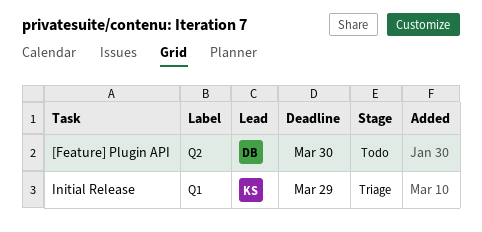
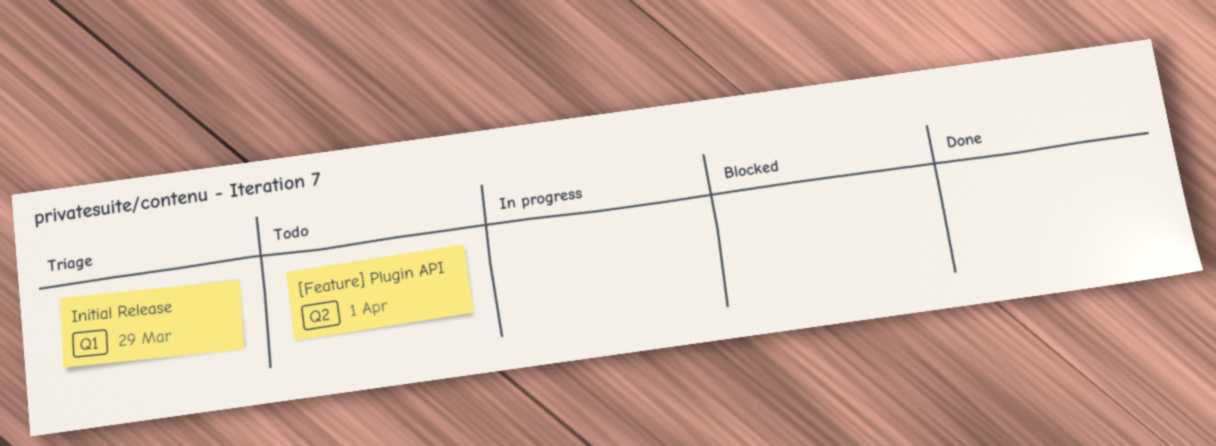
[Feature] Plugin API, due: Mar 30 -> Apr 1

